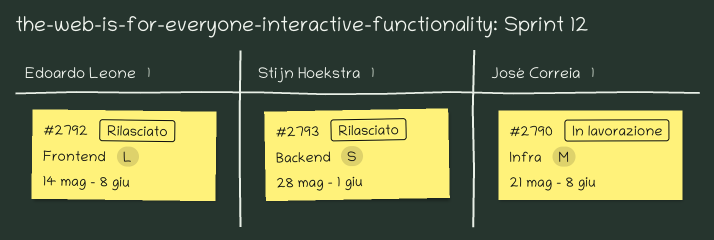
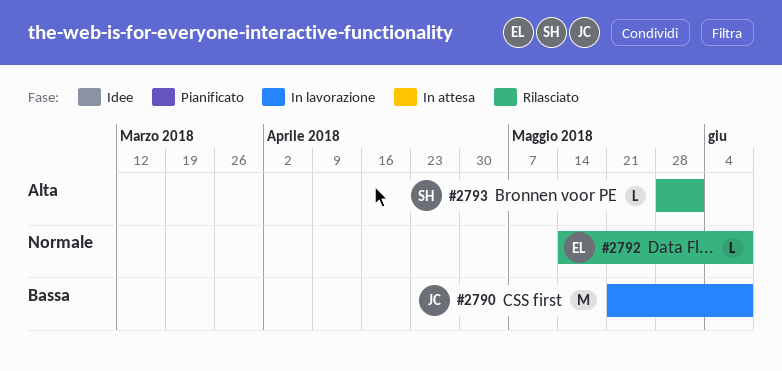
#2793, estimate: S -> L

